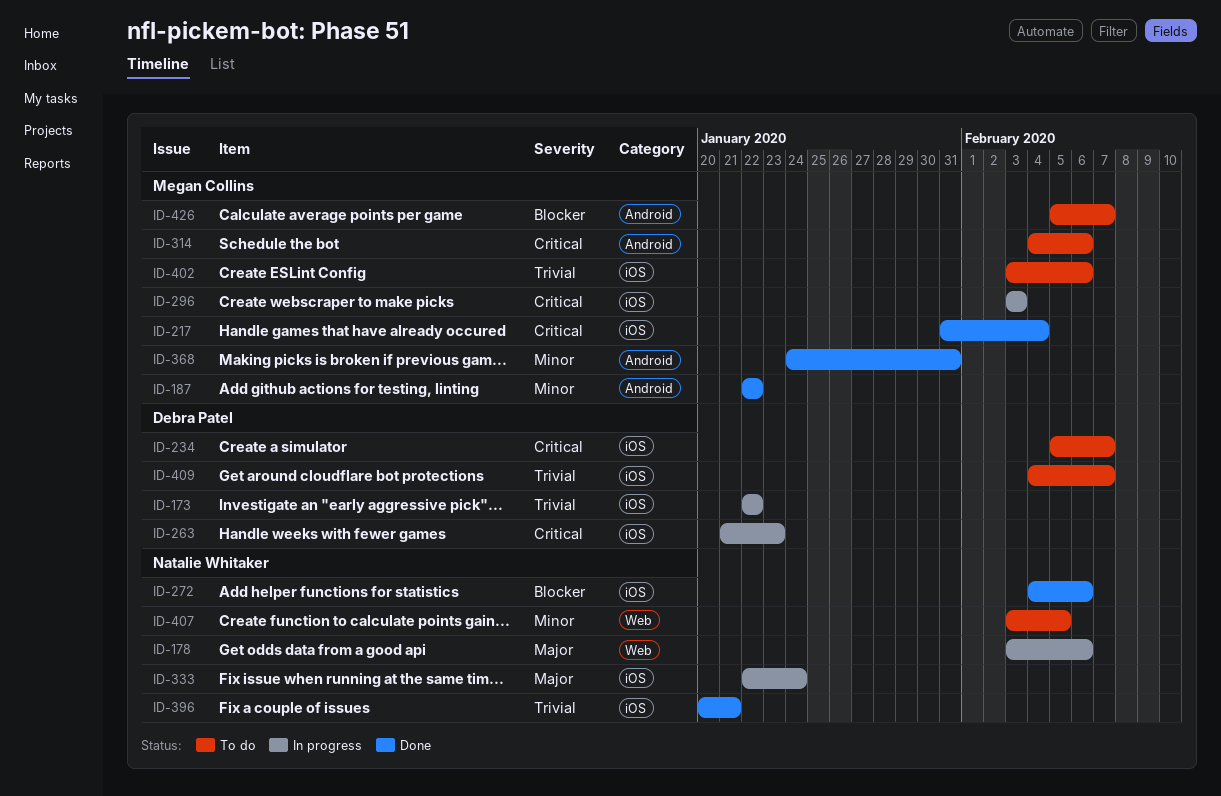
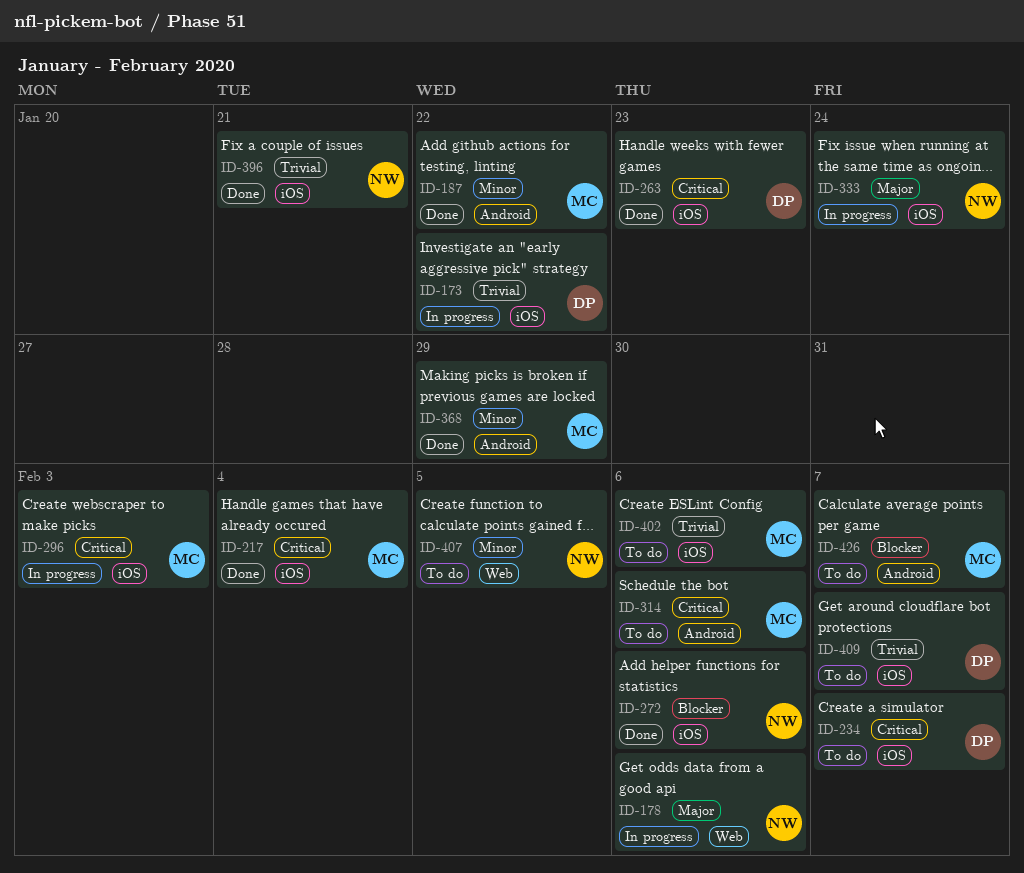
ID-263, status: In progress -> Done
ID-368, due: Jan 31 -> Jan 29

